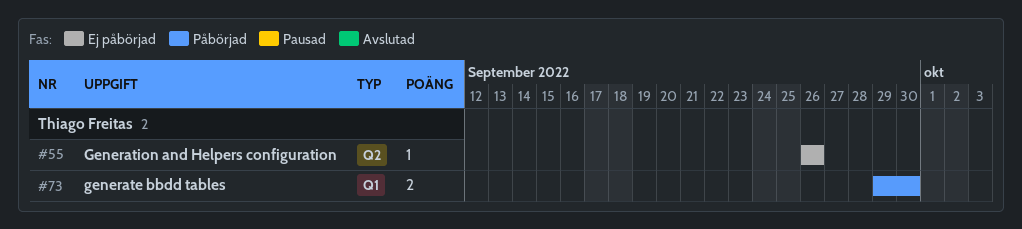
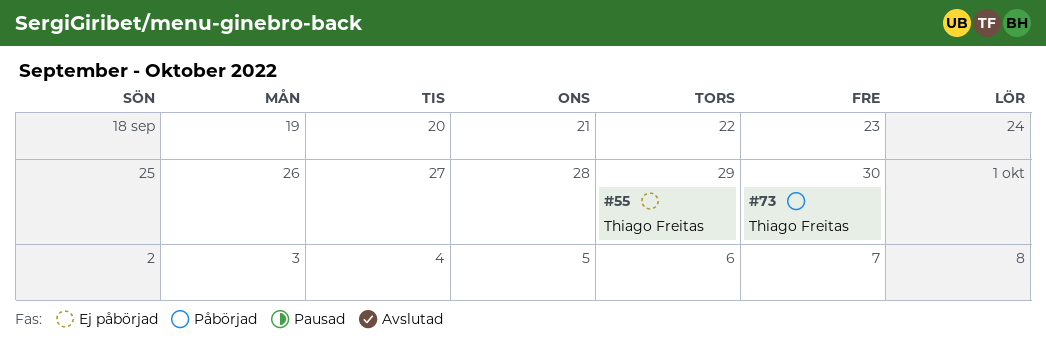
#55, due: Sep 26 -> Sep 29

